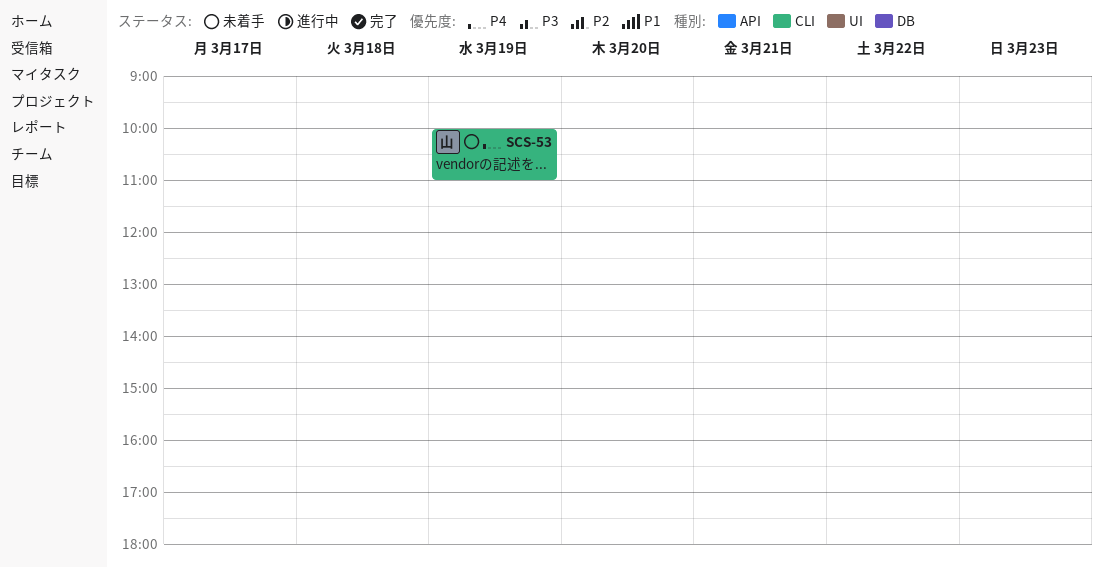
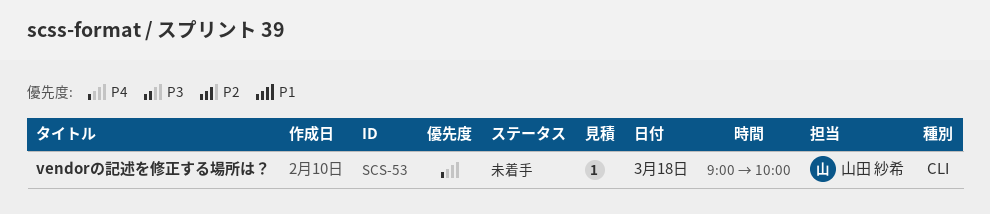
SCS-53, day: Mar 19 -> Mar 18
SCS-53, begins: 10:00 -> 09:00
SCS-53, ends: 11:00 -> 10:00

